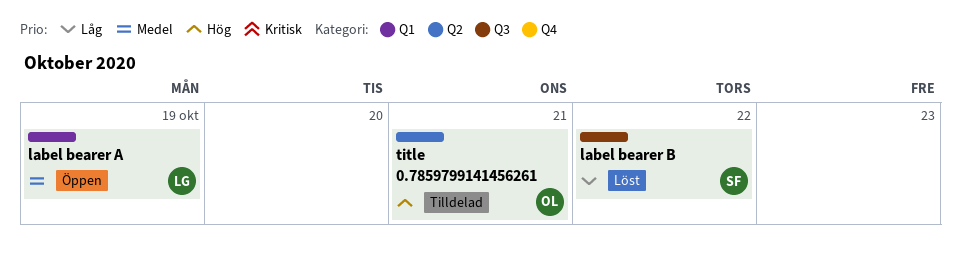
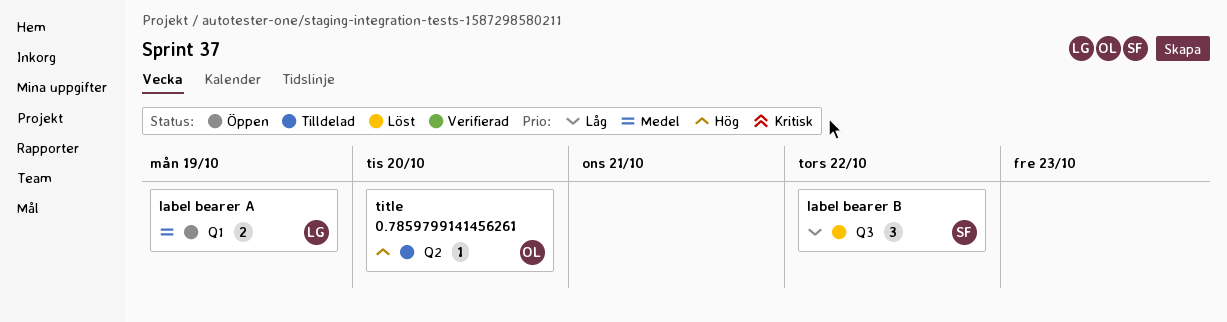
title 0.7859799141456261, due: Oct 21 -> Oct 20

